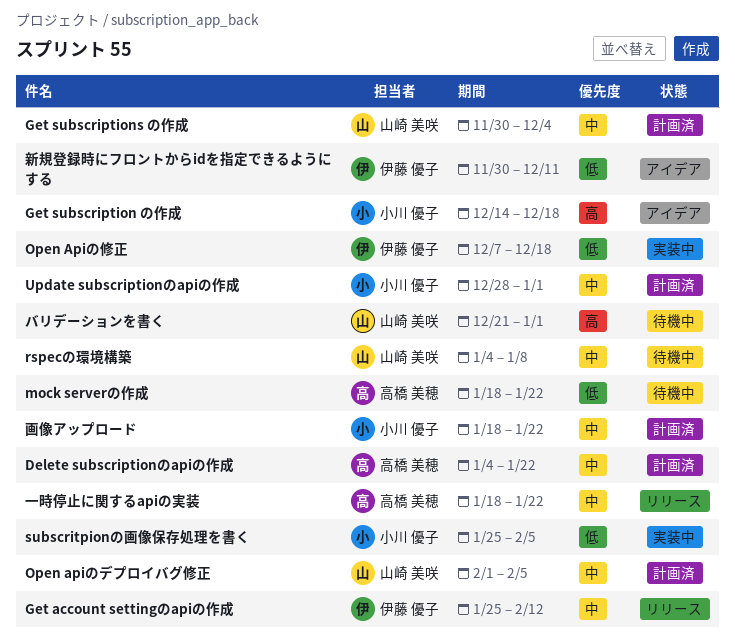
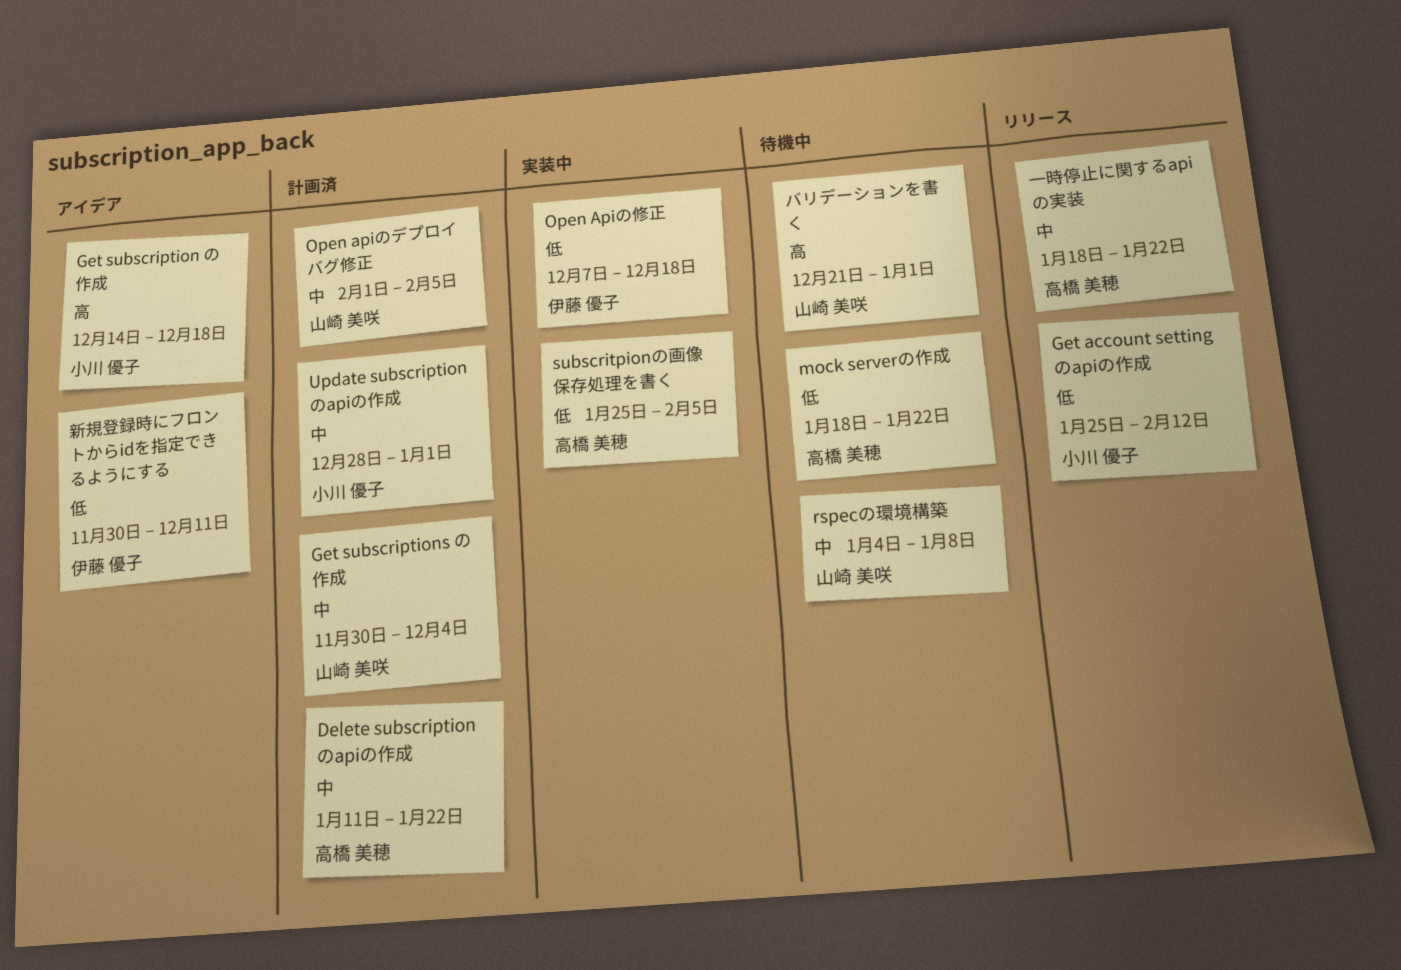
Delete subscriptionのapiの作成, start: Jan 4 -> Jan 11
Get account settingのapiの作成, owner: 伊藤 優子 -> 小川 優子
Get account settingのapiの作成, priority: 中 -> 低
subscritpionの画像保存処理を書く, owner: 小川 優子 -> 高橋 美穂
画像アップロード: present -> none

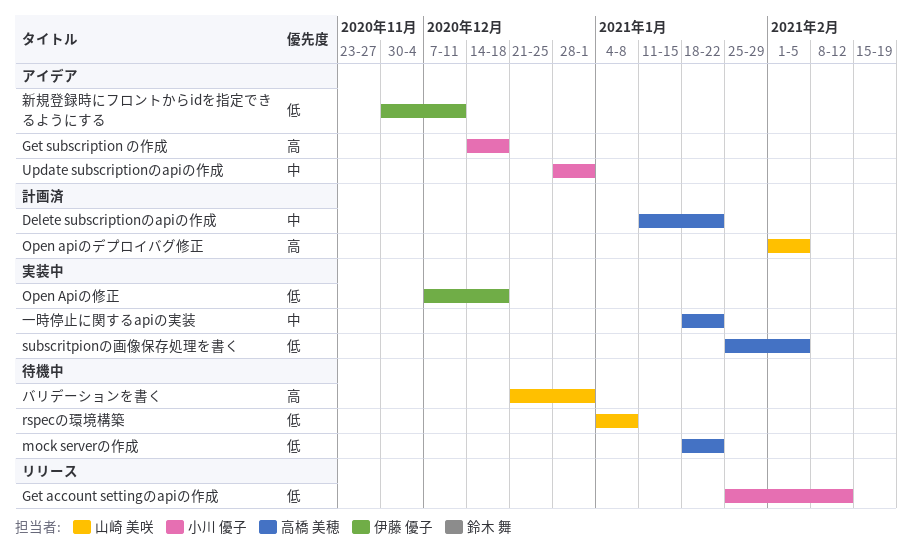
Get subscriptions の作成: present -> none
Open apiのデプロイバグ修正, priority: 中 -> 高
rspecの環境構築, priority: 中 -> 低
Update subscriptionのapiの作成, status: 計画済 -> アイデア
一時停止に関するapiの実装, status: リリース -> 実装中

